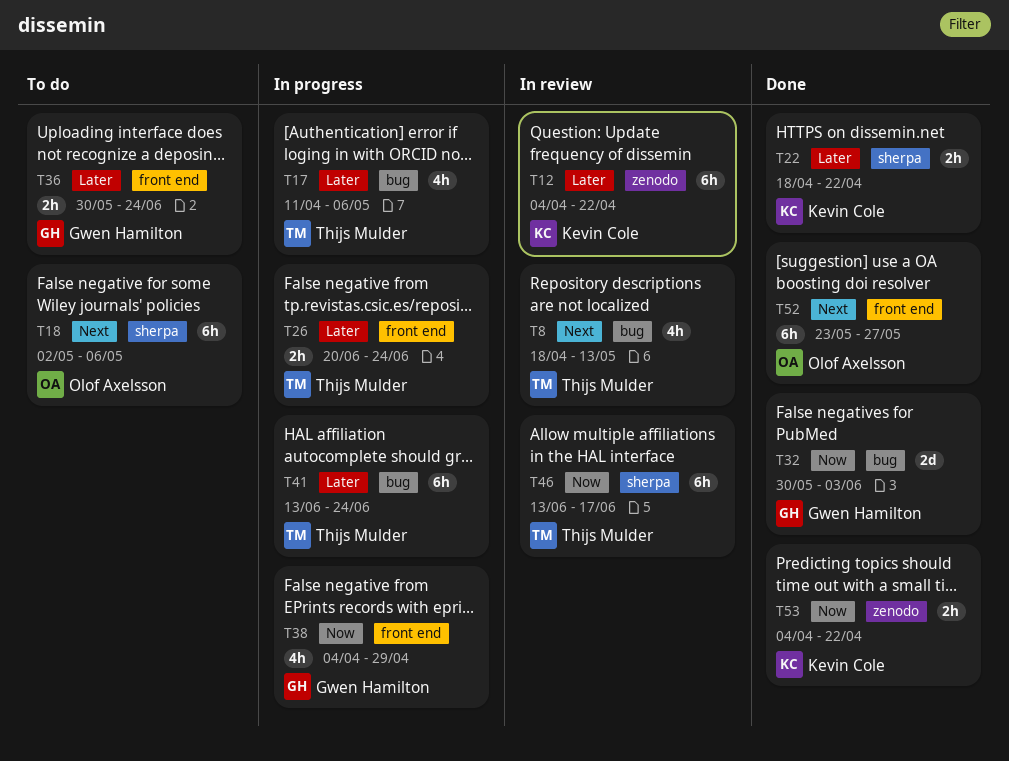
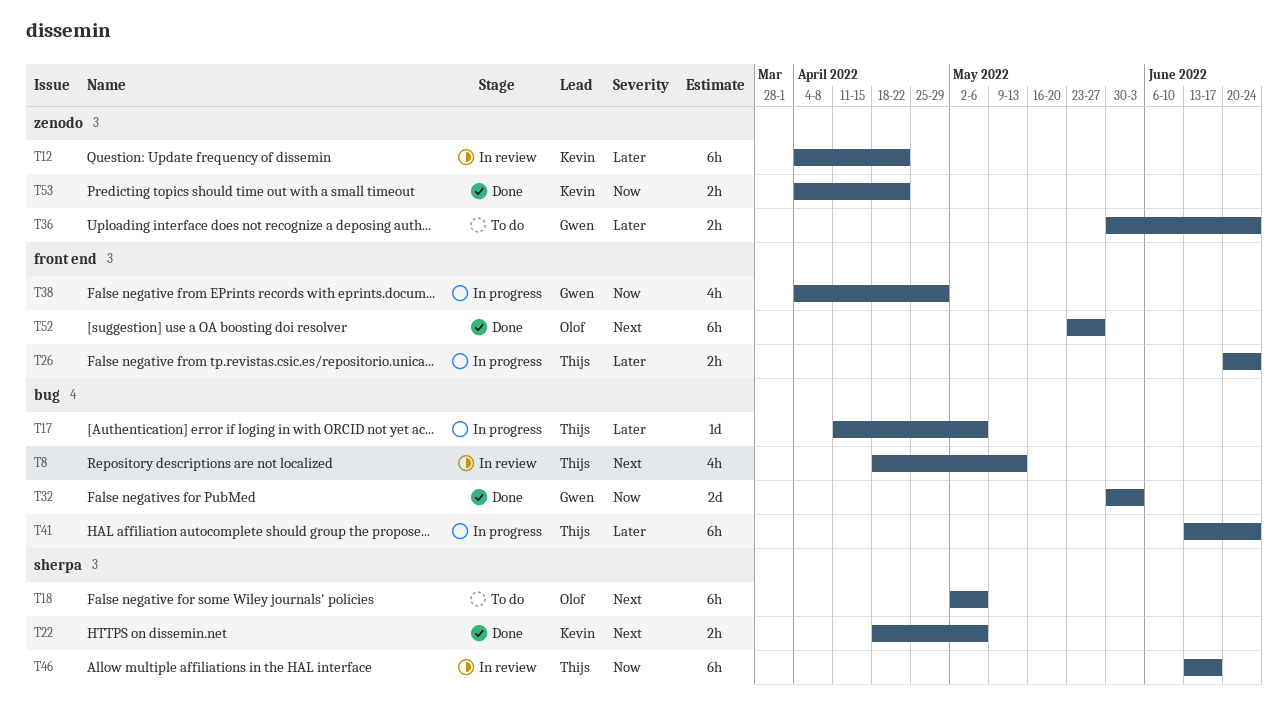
T17, estimate: 4h -> 1d
T22, priority: Later -> Next
T22, due: Apr 22 -> May 6
T36, label: front end -> zenodo

